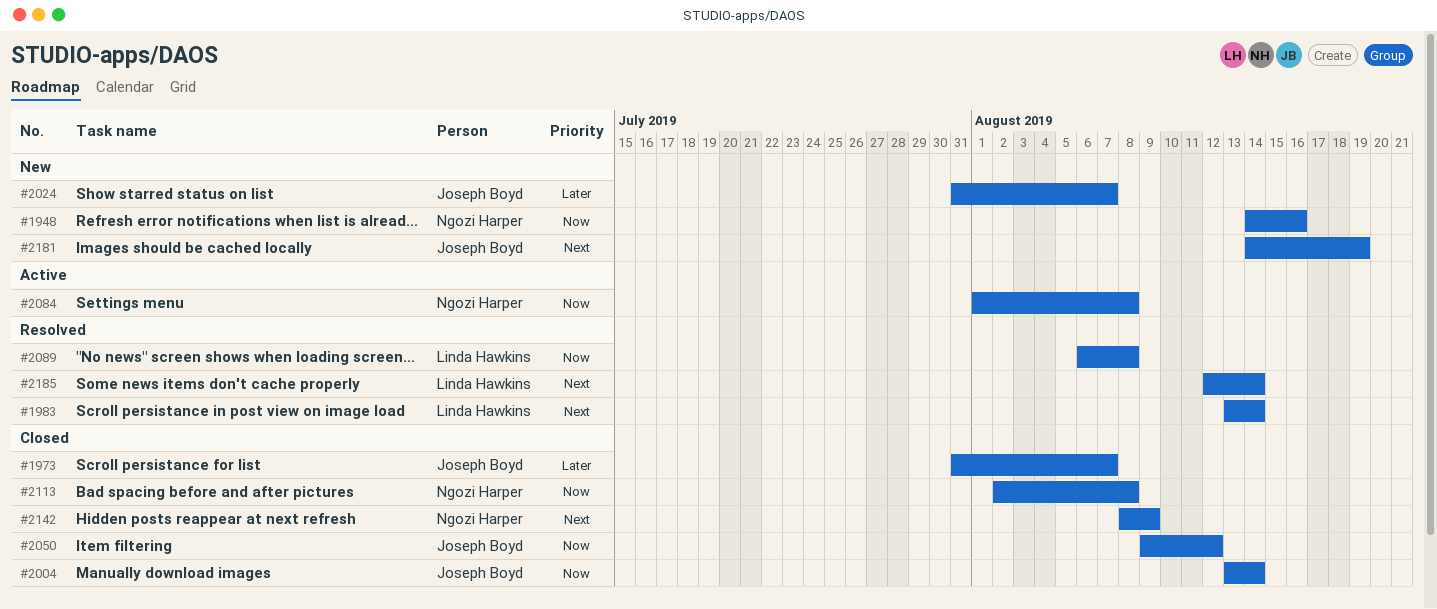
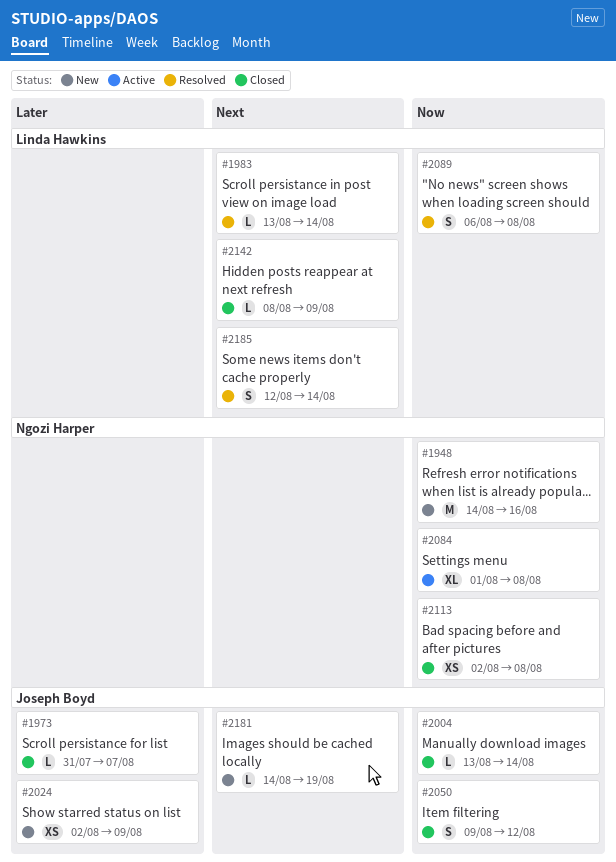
#2024, start: Jul 31 -> Aug 2
#2024, due: Aug 7 -> Aug 9
#2142, owner: Ngozi Harper -> Linda Hawkins

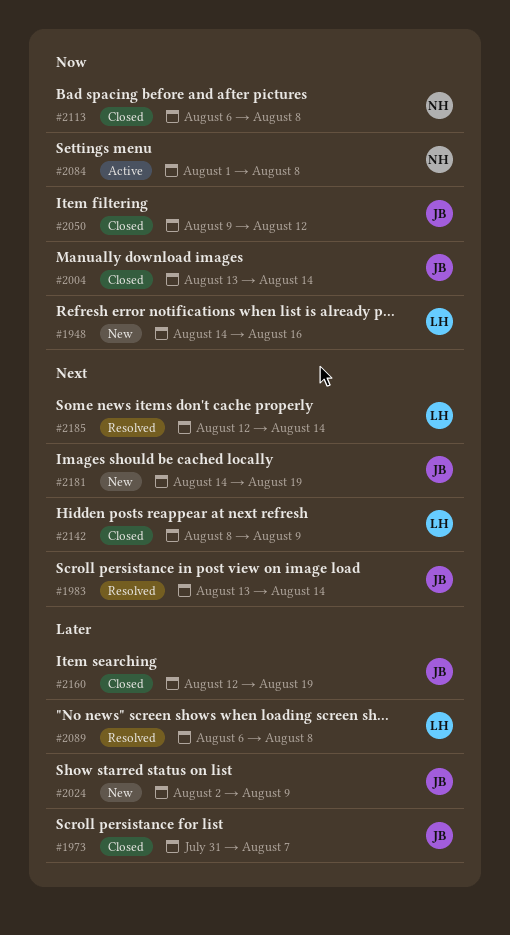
#1948, owner: Ngozi Harper -> Linda Hawkins
#1983, owner: Linda Hawkins -> Joseph Boyd
#2089, priority: Now -> Later
#2113, start: Aug 2 -> Aug 6
#2160: none -> present

